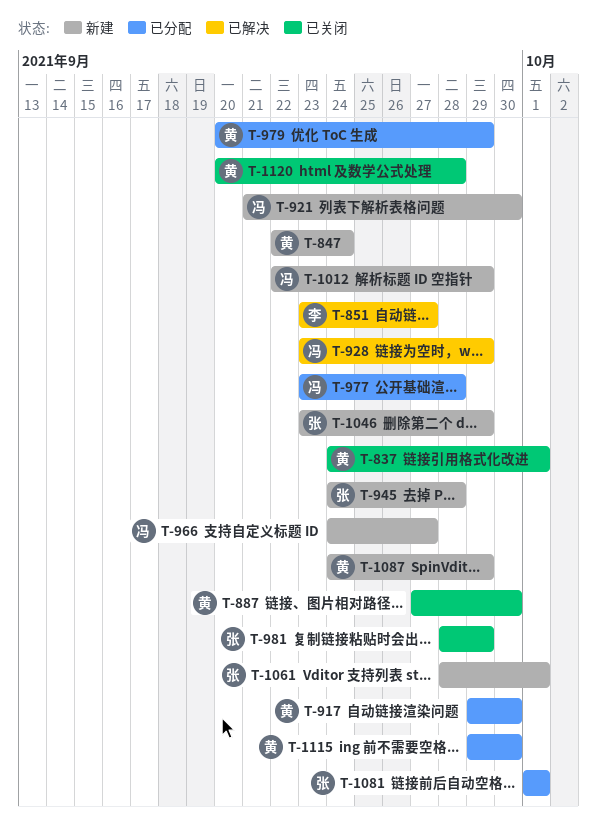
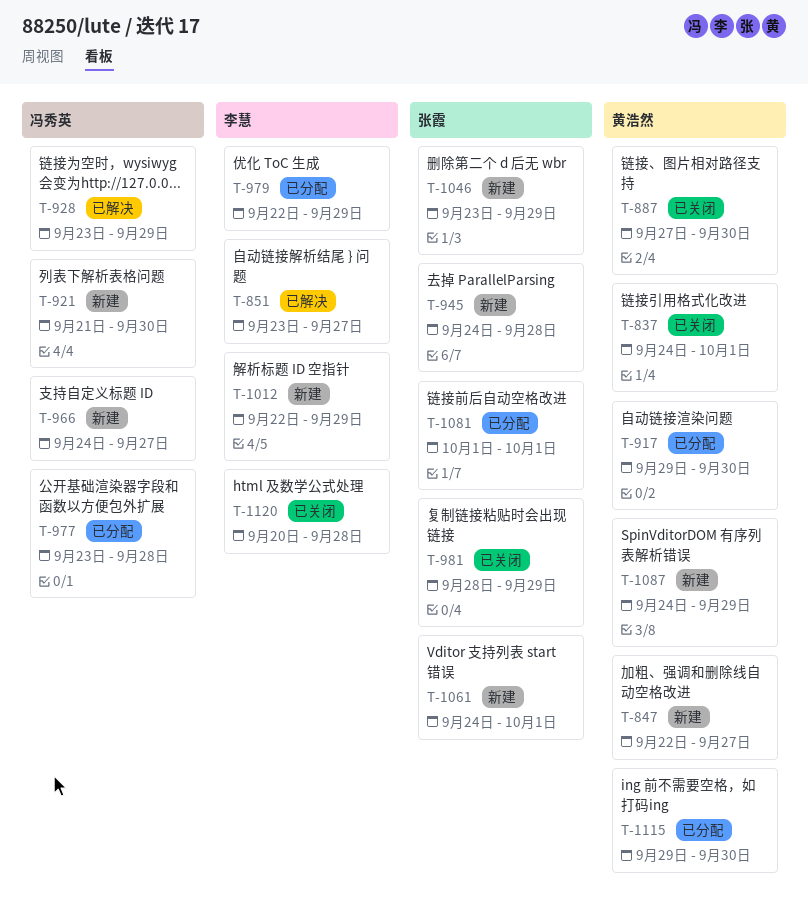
T-847, due: Sep 24 -> Sep 27
T-979, owner: 黄浩然 -> 李慧
T-979, start: Sep 20 -> Sep 22
T-1012, owner: 冯秀英 -> 李慧
T-1061, start: Sep 28 -> Sep 24
T-1120, owner: 黄浩然 -> 李慧

